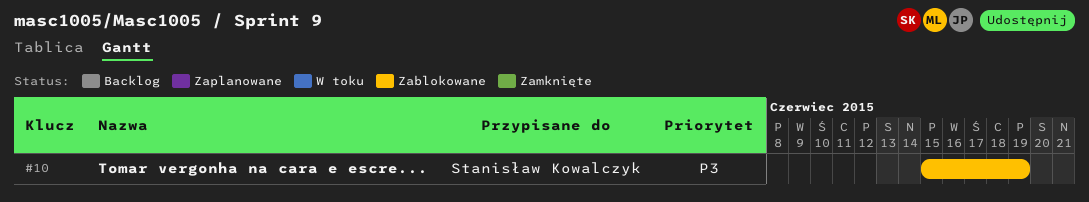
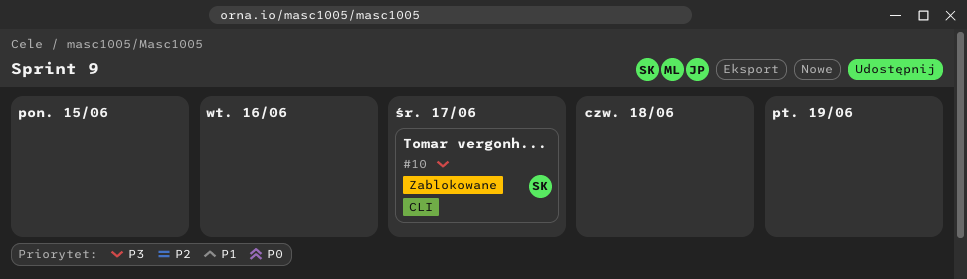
#10, due: Jun 19 -> Jun 17

